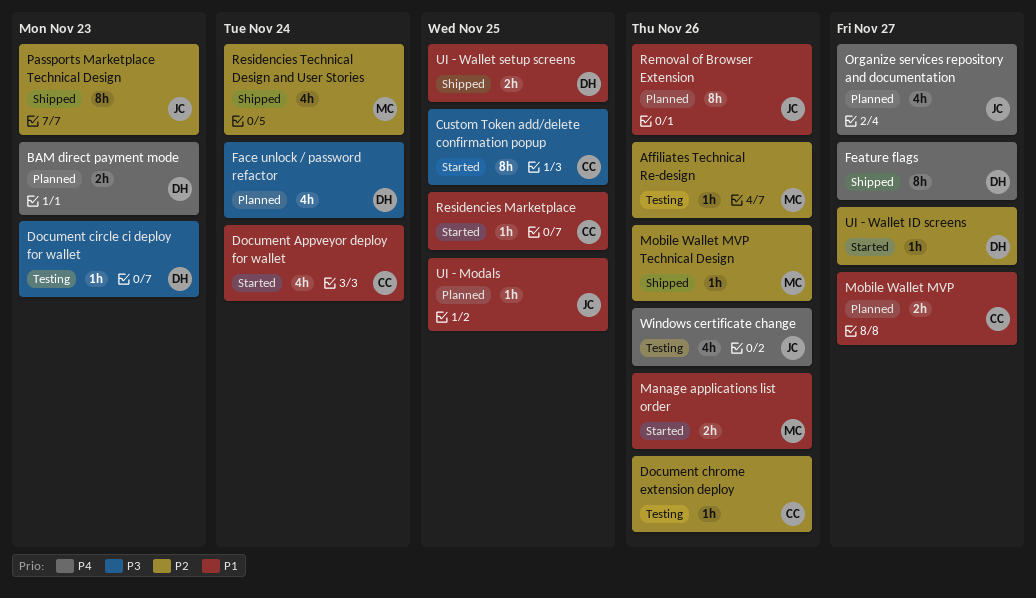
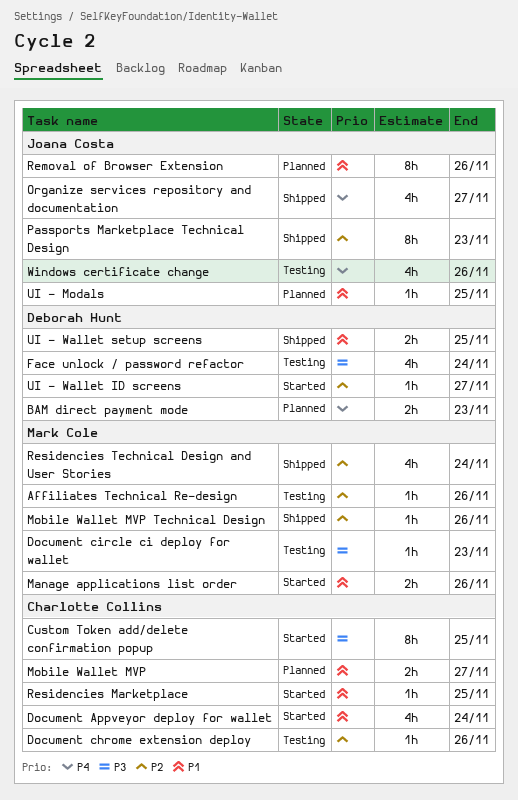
Document circle ci deploy for wallet, owner: Deborah Hunt -> Mark Cole
Face unlock / password refactor, status: Planned -> Testing
Feature flags: present -> none
Organize services repository and documentation, status: Planned -> Shipped

